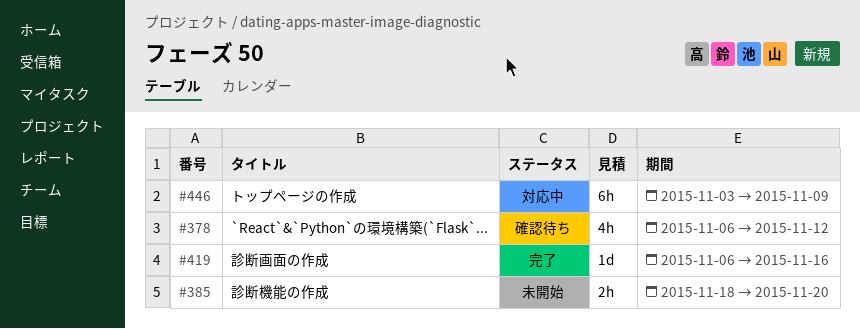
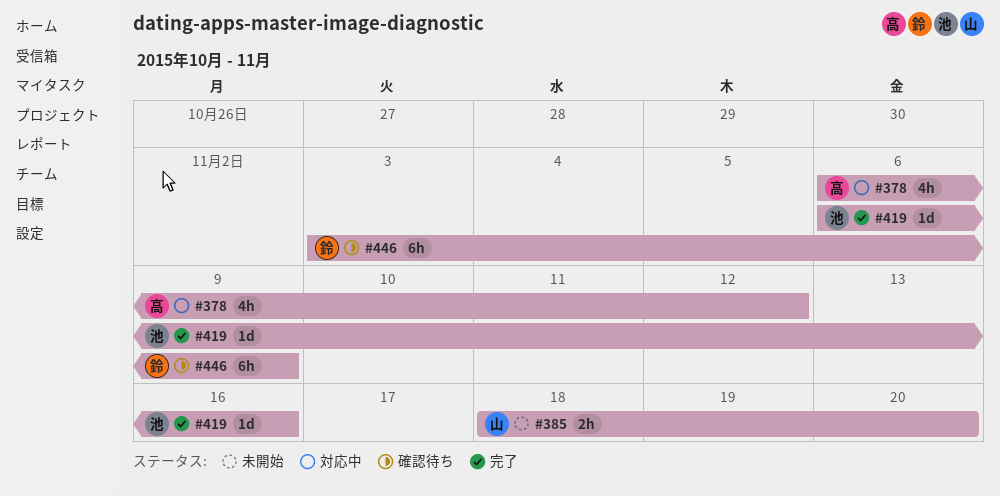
#378, status: 確認待ち -> 対応中
#446, status: 対応中 -> 確認待ち

